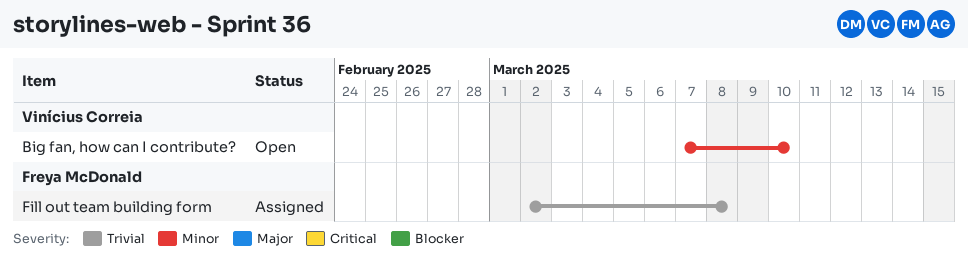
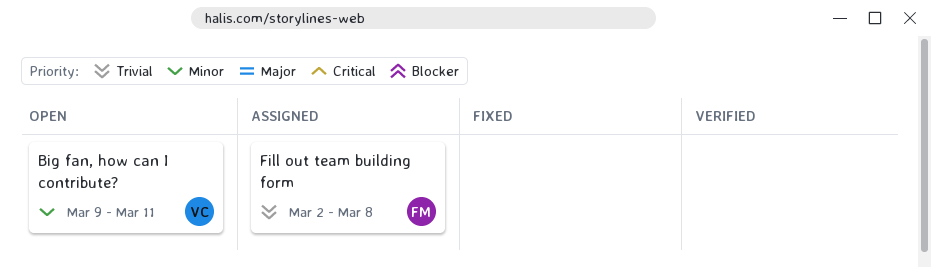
Big fan, how can I contribute?, start: Mar 7 -> Mar 9
Big fan, how can I contribute?, due: Mar 10 -> Mar 11

